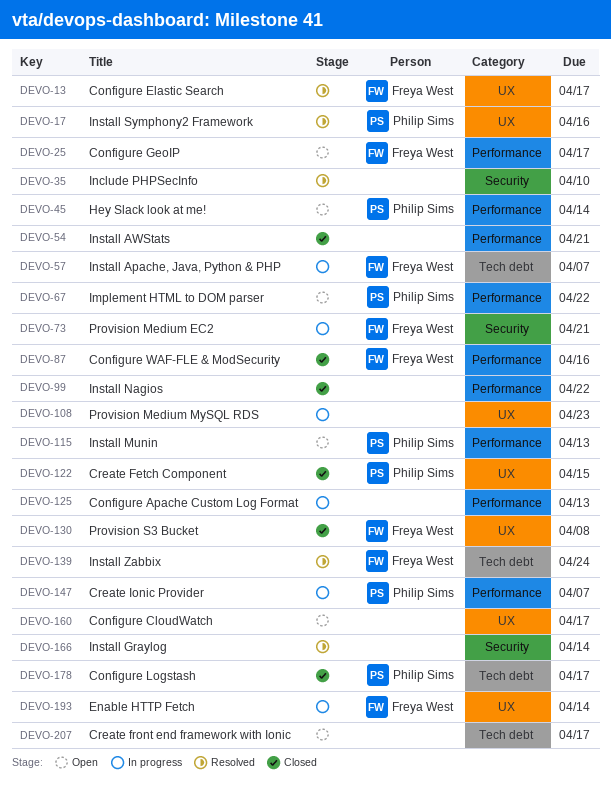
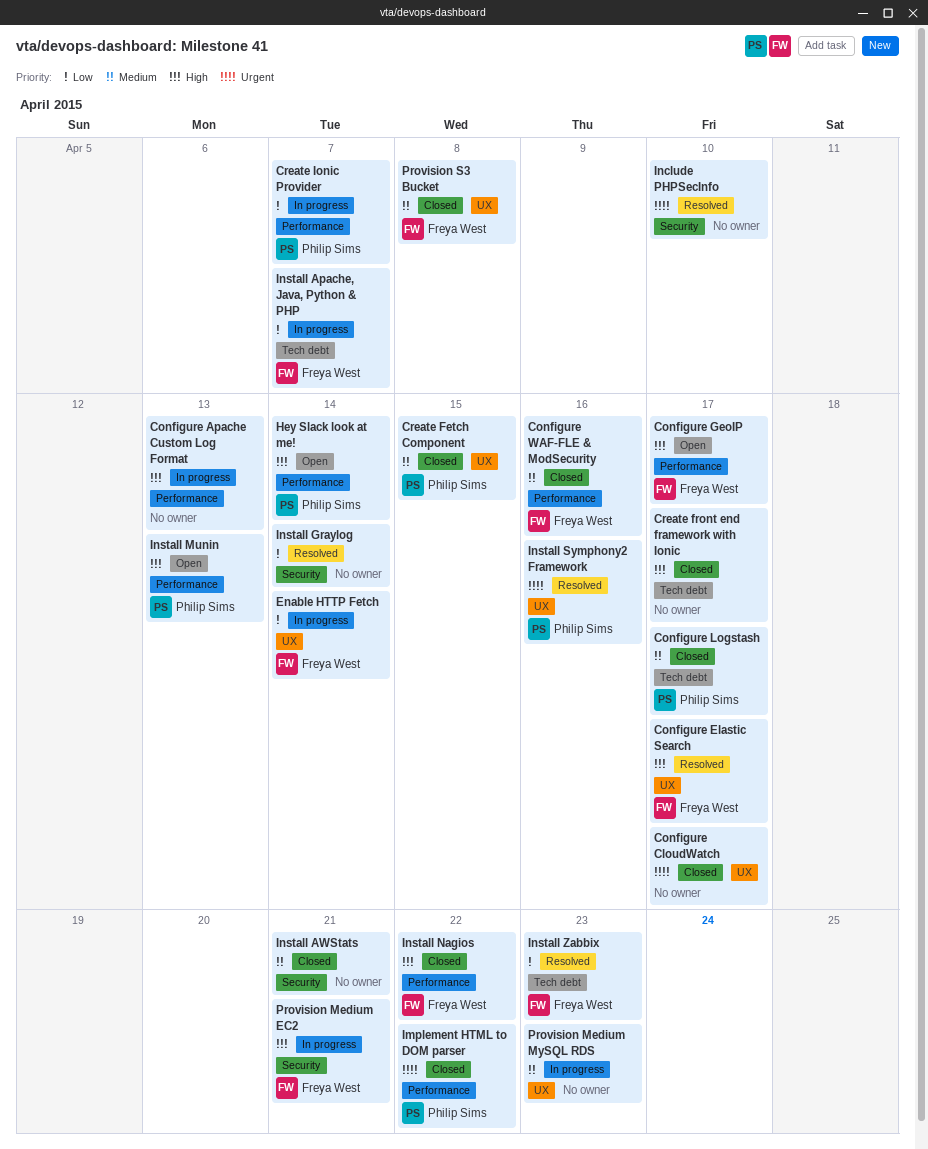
Configure CloudWatch, status: Open -> Closed
Create front end framework with Ionic, status: Open -> Closed
Implement HTML to DOM parser, status: Open -> Closed
Install AWStats, label: Performance -> Security
Install Nagios, owner: none -> Freya West
Install Zabbix, due: Apr 24 -> Apr 23

